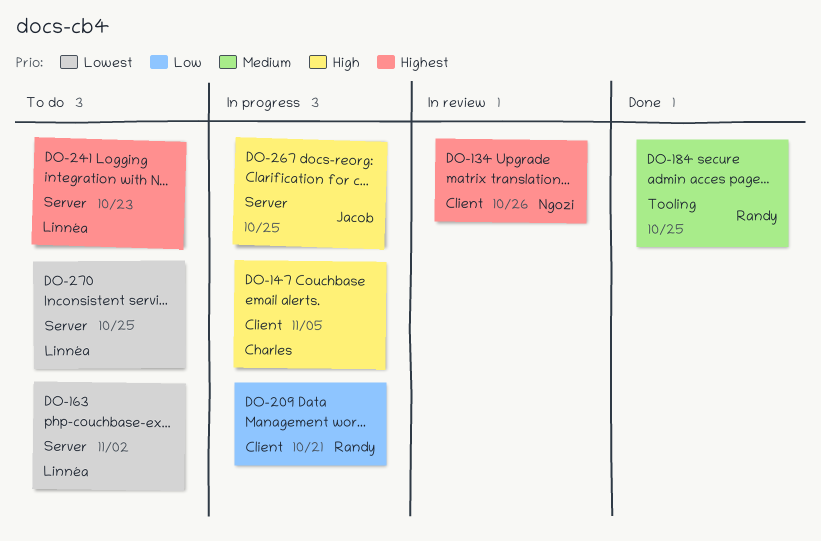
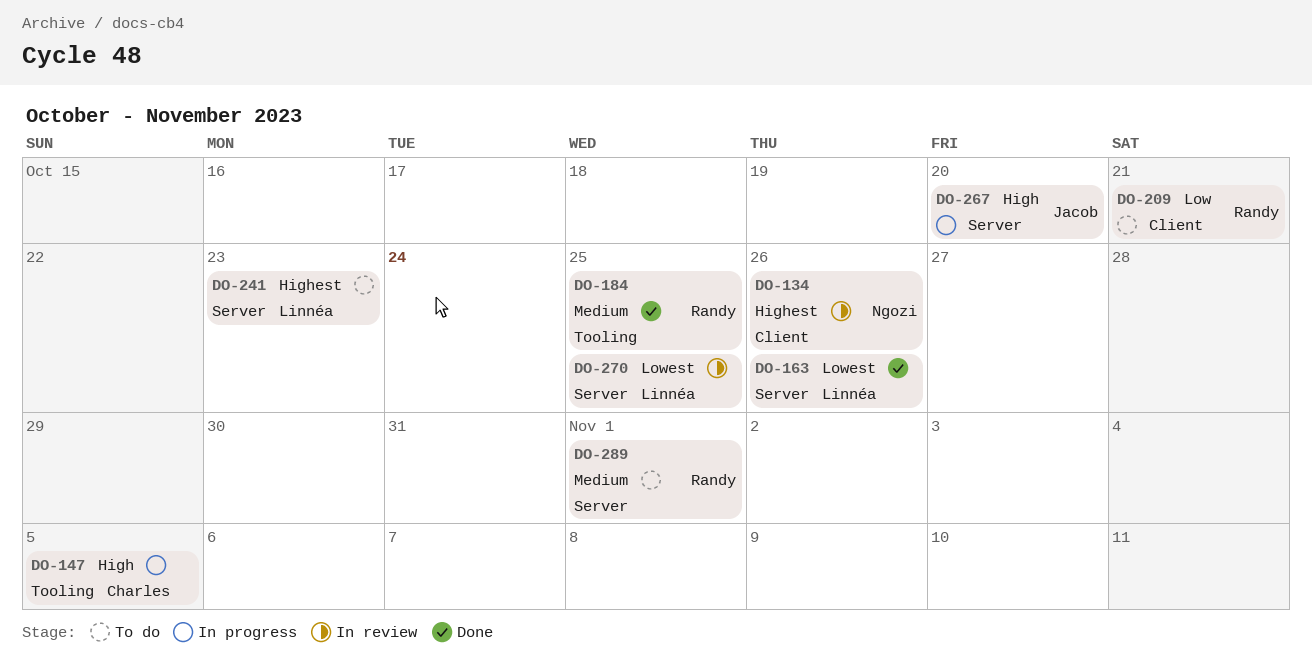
DO-147, label: Client -> Tooling
DO-163, status: To do -> Done
DO-163, due: Nov 2 -> Oct 26
DO-209, status: In progress -> To do
DO-267, due: Oct 25 -> Oct 20
DO-270, status: To do -> In review
DO-289: none -> present

